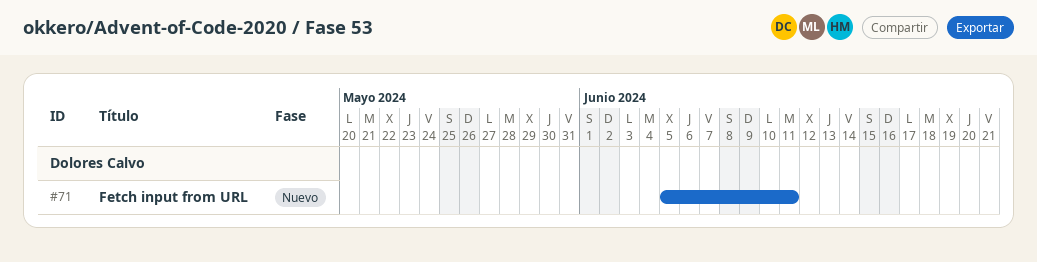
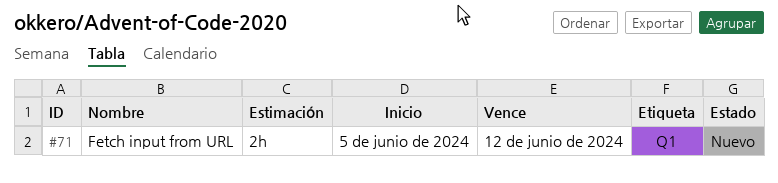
#71, due: Jun 11 -> Jun 12

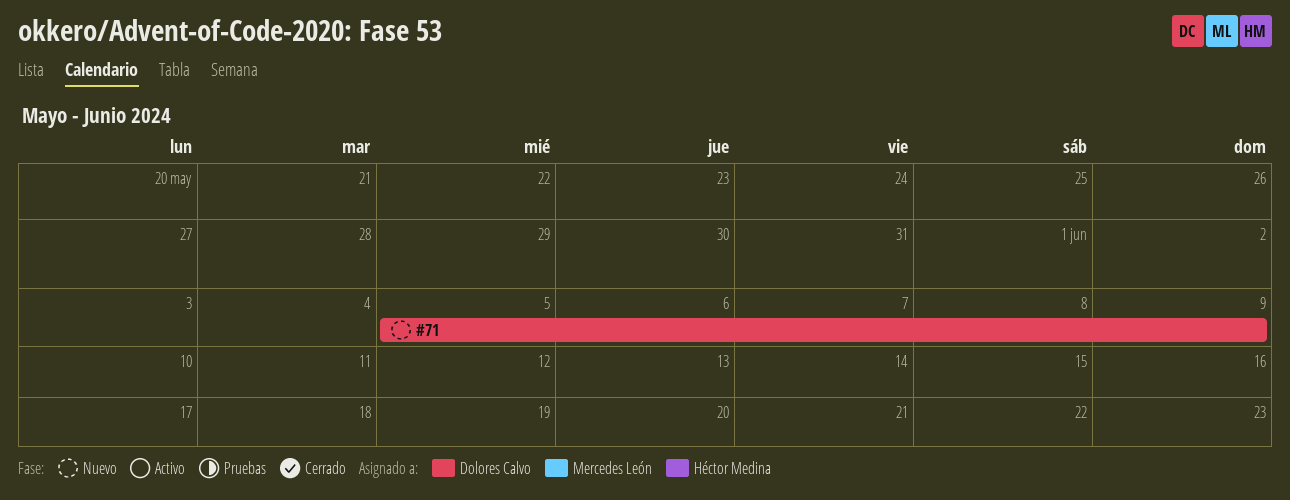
#71, due: Jun 12 -> Jun 9

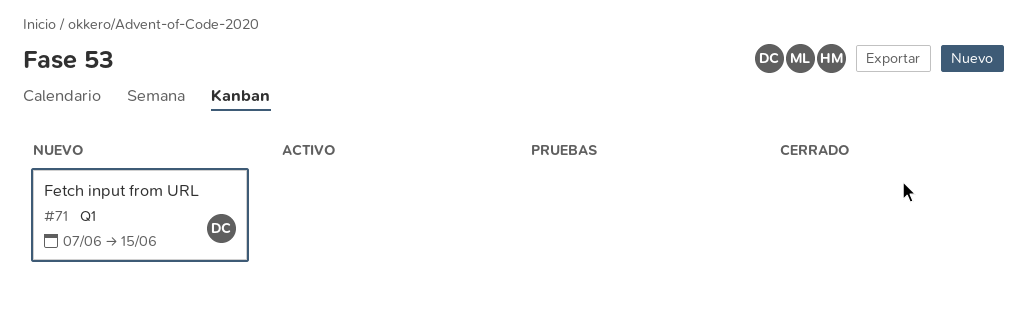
#71, start: Jun 5 -> Jun 7
#71, due: Jun 9 -> Jun 15

